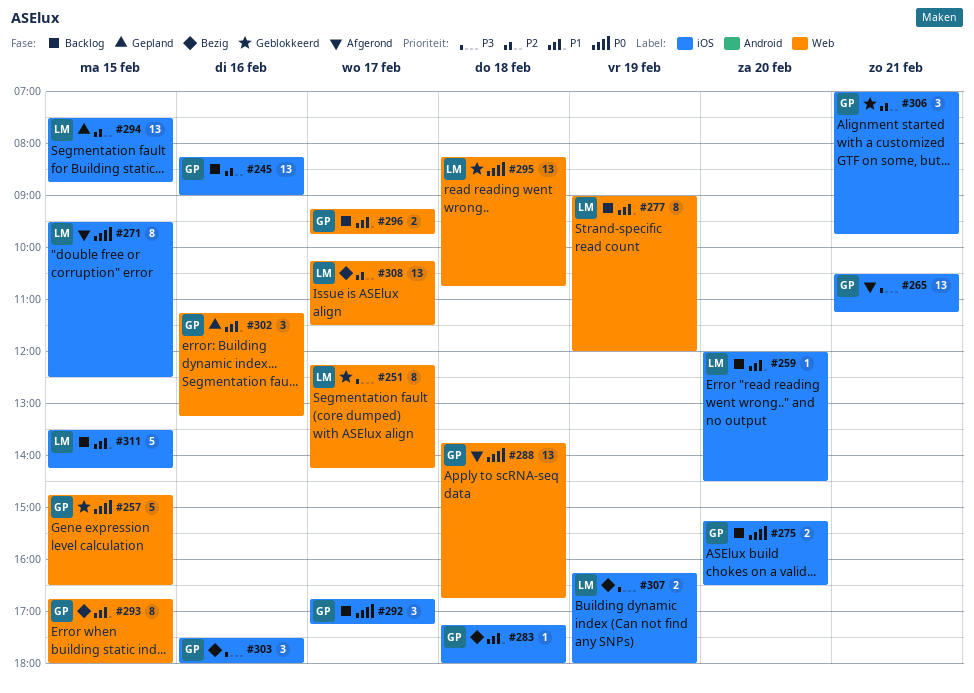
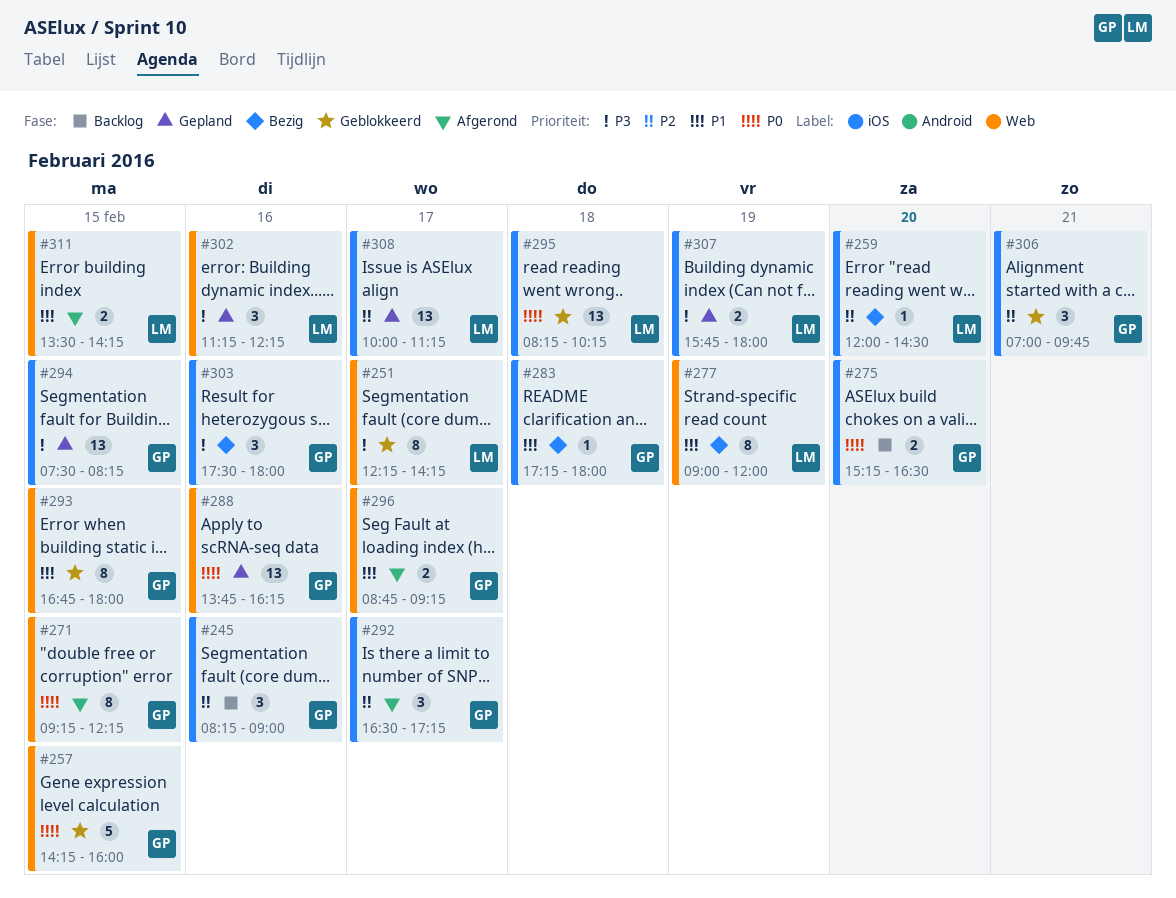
#245, estimate: 13 -> 3
#257, begins: 14:45 -> 14:15
#257, ends: 16:30 -> 16:00
#259, status: Backlog -> Bezig
#259, priority: P1 -> P2
#265: present -> none
#271, owner: LM -> GP
#271, label: iOS -> Web
#271, begins: 09:30 -> 09:15
#271, ends: 12:30 -> 12:15
#277, status: Backlog -> Bezig
#288, status: Afgerond -> Gepland
#288, day: Feb 18 -> Feb 16
#288, ends: 16:45 -> 16:15
#292, status: Backlog -> Afgerond
#292, priority: P0 -> P2
#292, begins: 16:45 -> 16:30
#293, status: Bezig -> Geblokkeerd
#294, owner: LM -> GP
#294, priority: P2 -> P3
#294, ends: 08:45 -> 08:15
#295, label: Web -> iOS
#295, ends: 10:45 -> 10:15
#296, status: Backlog -> Afgerond
#296, begins: 09:15 -> 08:45
#296, ends: 09:45 -> 09:15
#302, owner: GP -> LM
#302, priority: P1 -> P3
#302, ends: 13:15 -> 12:15
#307, status: Bezig -> Gepland
#307, begins: 16:15 -> 15:45
#308, status: Bezig -> Gepland
#308, label: Web -> iOS
#308, begins: 10:15 -> 10:00
#308, ends: 11:30 -> 11:15
#311, status: Backlog -> Afgerond
#311, label: iOS -> Web
#311, estimate: 5 -> 2

